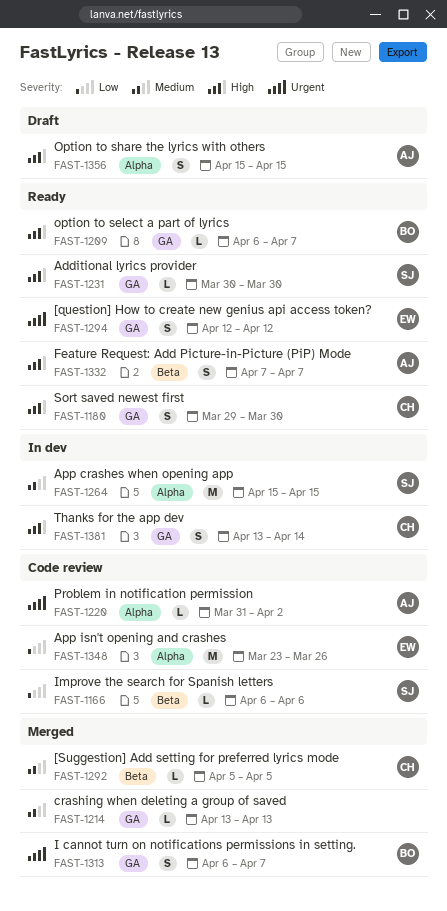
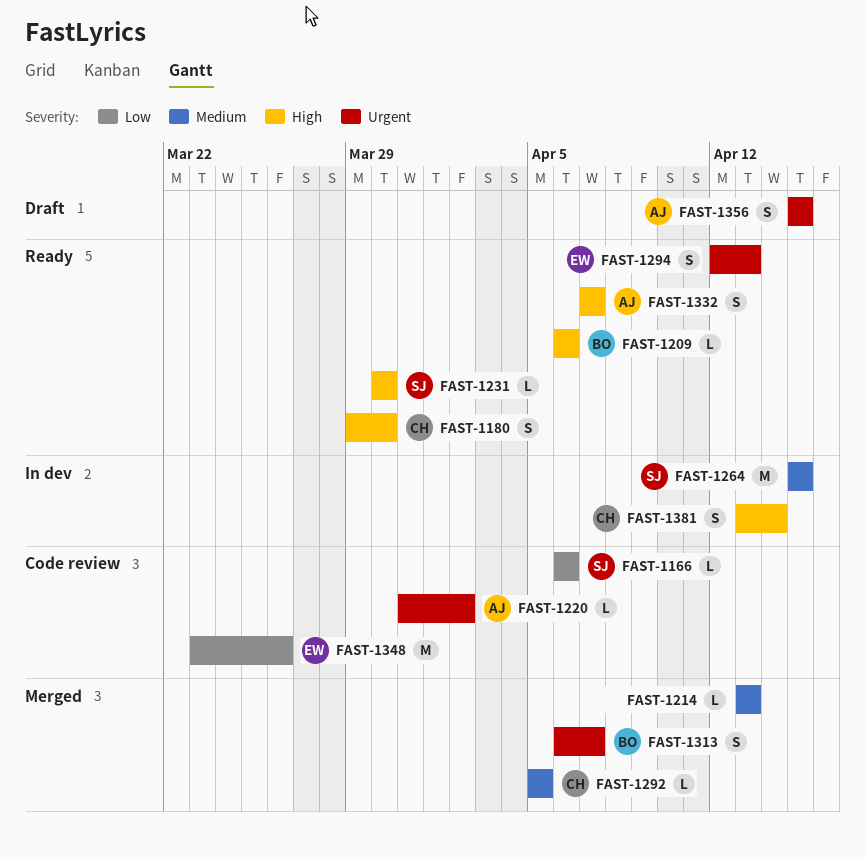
FAST-1209, due: Apr 7 -> Apr 6
FAST-1294, due: Apr 12 -> Apr 13
FAST-1356, priority: High -> Urgent

